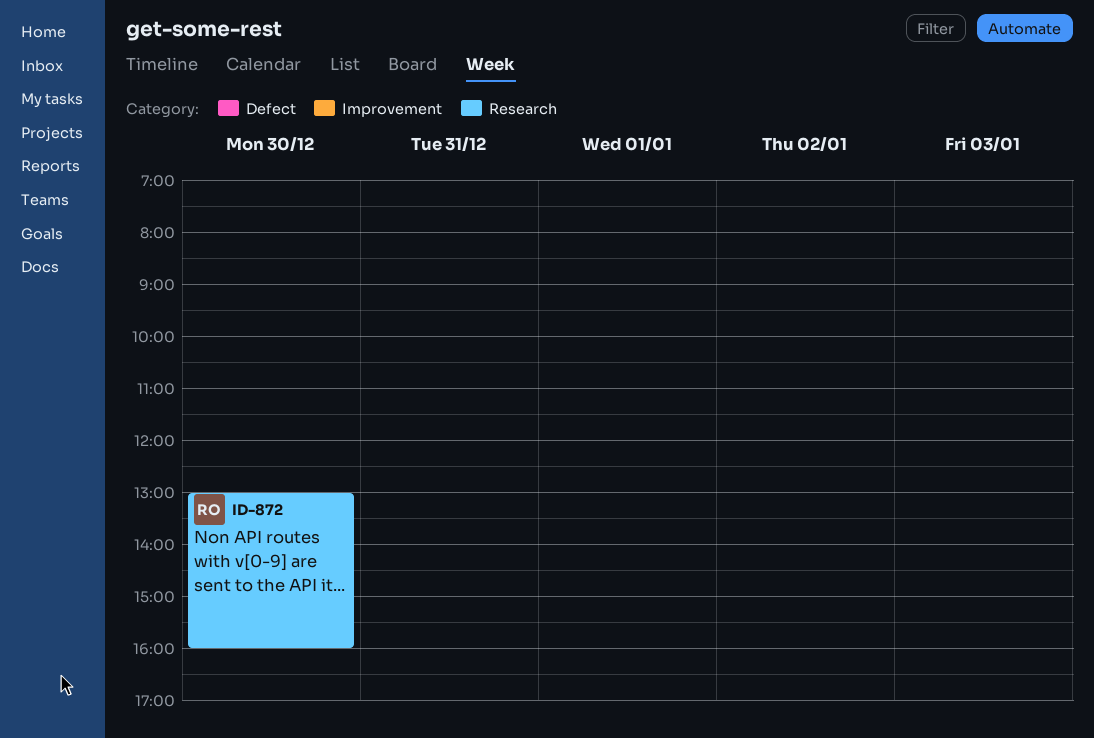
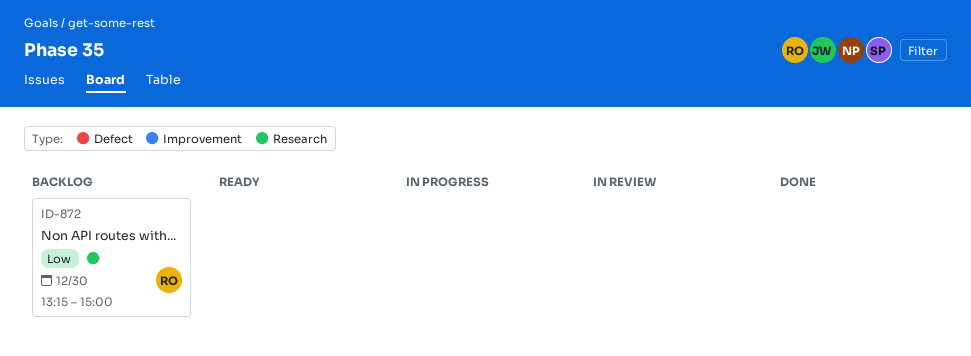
ID-872, begins: 13:00 -> 13:15
ID-872, ends: 16:00 -> 15:00

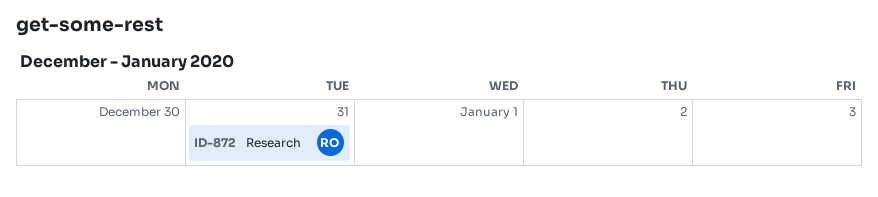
ID-872, day: Dec 30 -> Dec 31

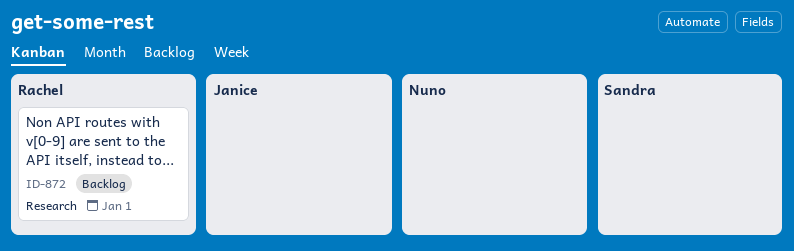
ID-872, day: Dec 31 -> Jan 1

